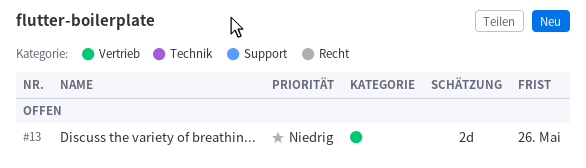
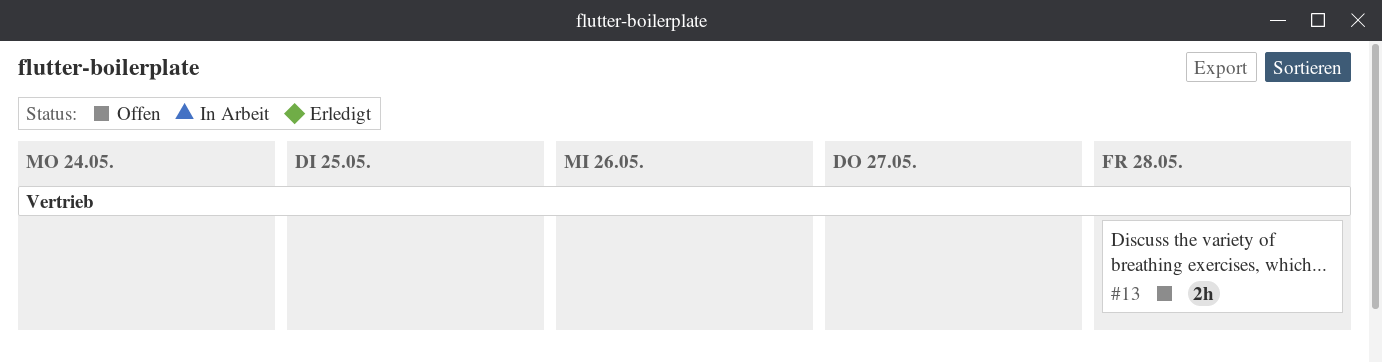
#13, estimate: 2d -> 2h
#13, due: May 26 -> May 28

